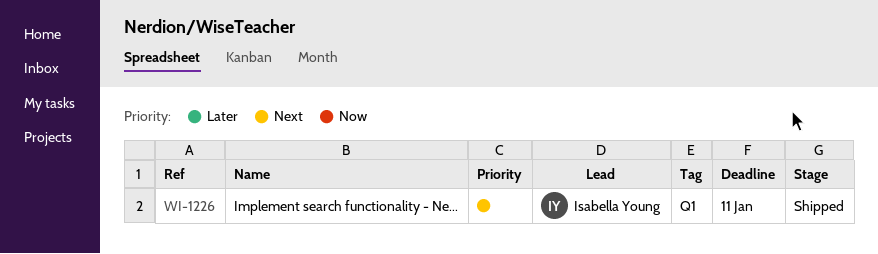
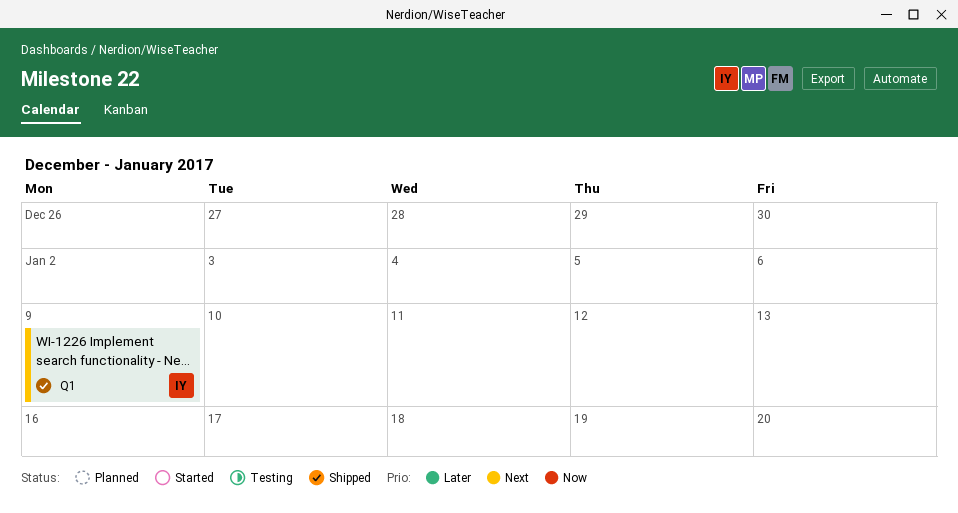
WI-1226, due: Jan 11 -> Jan 9

